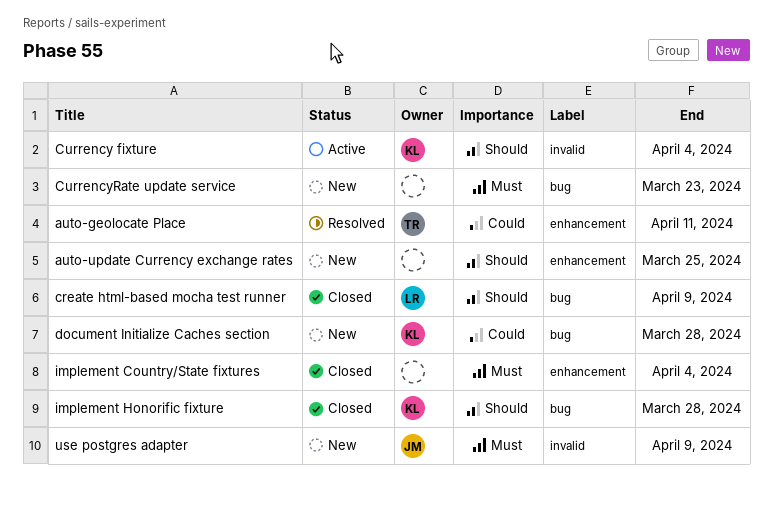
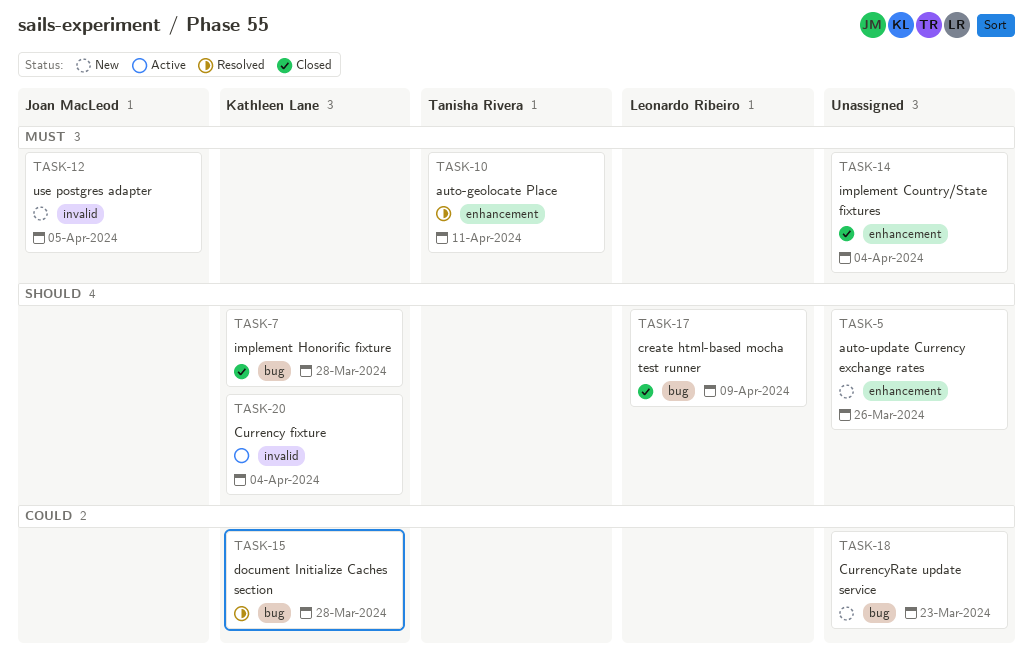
auto-geolocate Place, priority: Could -> Must
auto-update Currency exchange rates, due: Mar 25 -> Mar 26
CurrencyRate update service, priority: Must -> Could
document Initialize Caches section, status: New -> Resolved
use postgres adapter, due: Apr 9 -> Apr 5

